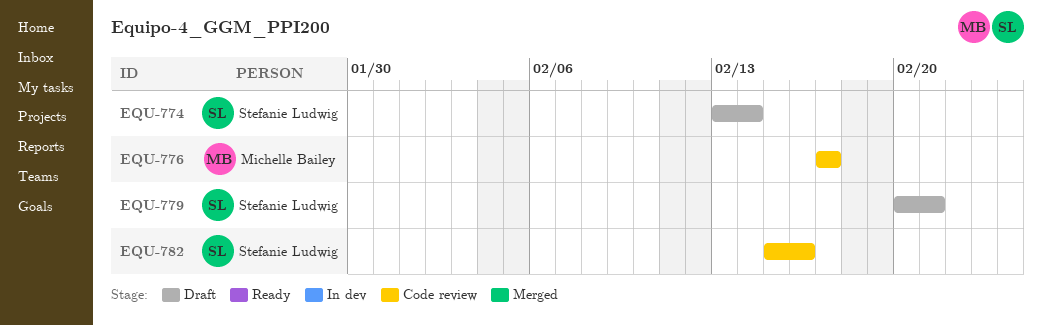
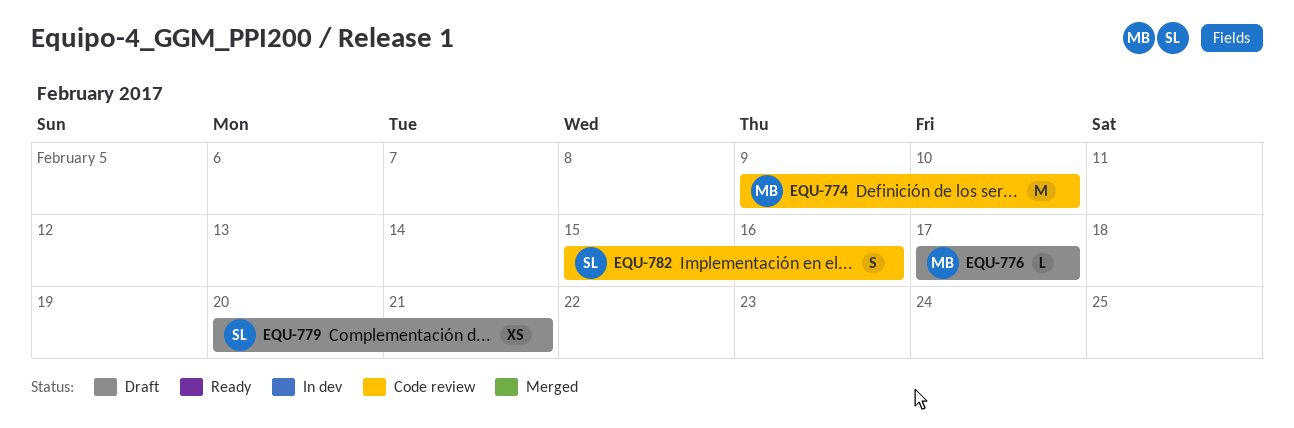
EQU-774, status: Draft -> Code review
EQU-774, owner: Stefanie Ludwig -> Michelle Bailey
EQU-774, start: Feb 13 -> Feb 9
EQU-774, due: Feb 14 -> Feb 10
EQU-776, status: Code review -> Draft

